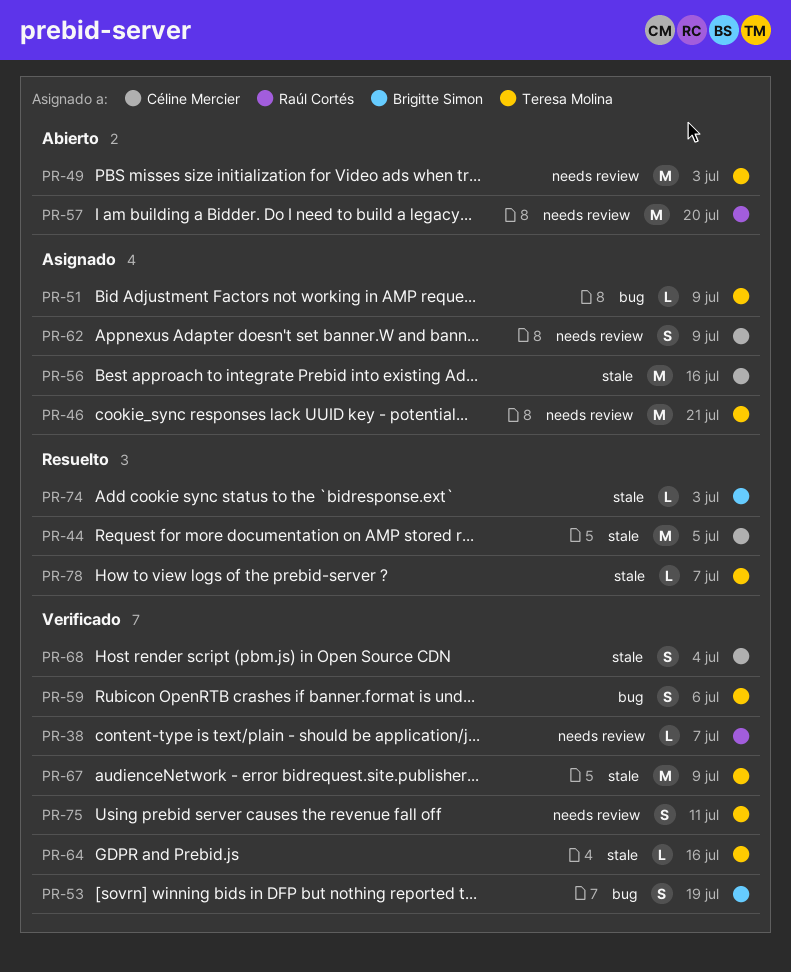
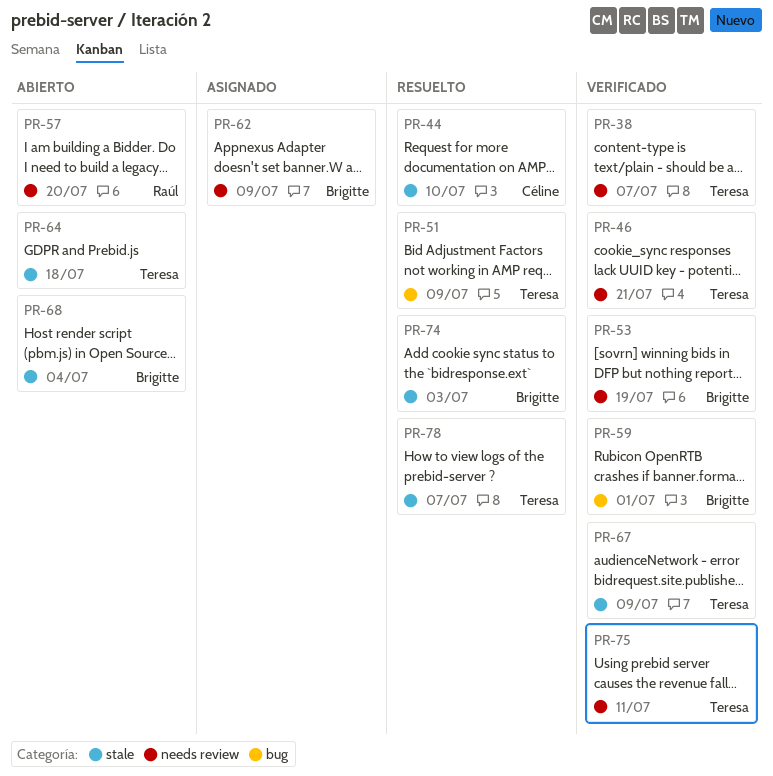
PR-38, owner: Raúl Cortés -> Teresa Molina
PR-44, due: Jul 5 -> Jul 10
PR-46, status: Asignado -> Verificado
PR-49: present -> none
PR-51, status: Asignado -> Resuelto
PR-53, label: bug -> needs review
PR-56: present -> none
PR-59, owner: Teresa Molina -> Brigitte Simon
PR-59, due: Jul 6 -> Jul 1
PR-62, owner: Céline Mercier -> Brigitte Simon
PR-64, status: Verificado -> Abierto
PR-64, due: Jul 16 -> Jul 18
PR-68, status: Verificado -> Abierto
PR-68, owner: Céline Mercier -> Brigitte Simon

